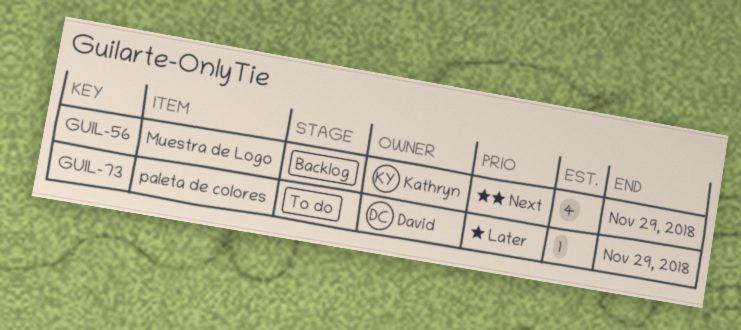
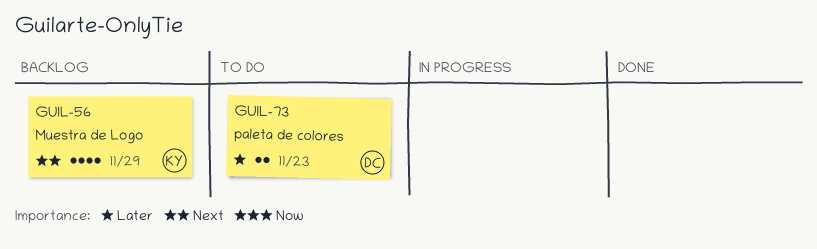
GUIL-73, estimate: 1 -> 2
GUIL-73, due: Nov 29 -> Nov 23

